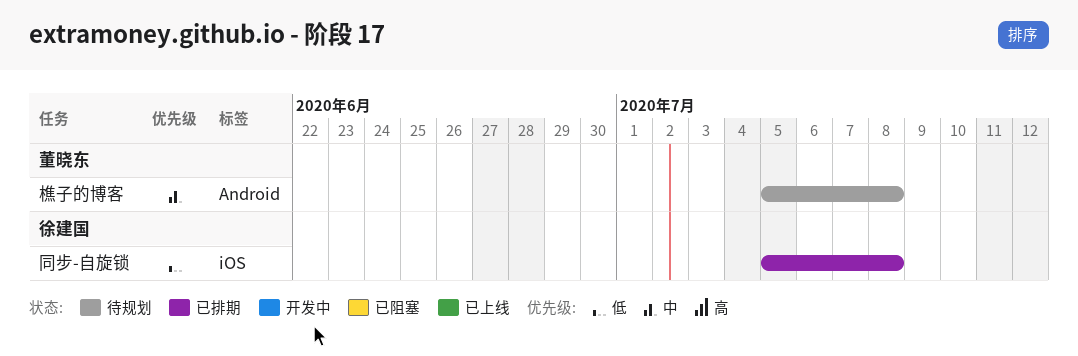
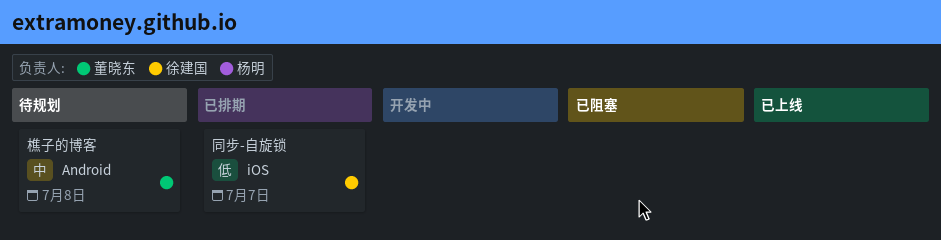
同步-自旋锁, due: Jul 8 -> Jul 7

